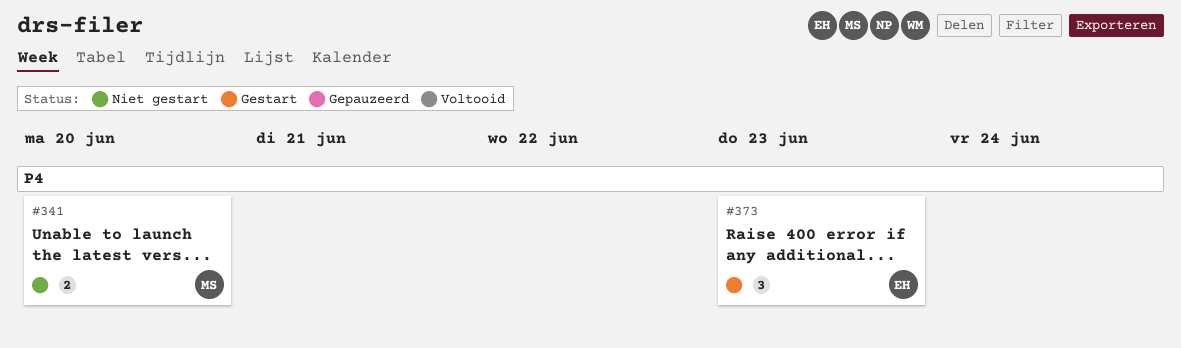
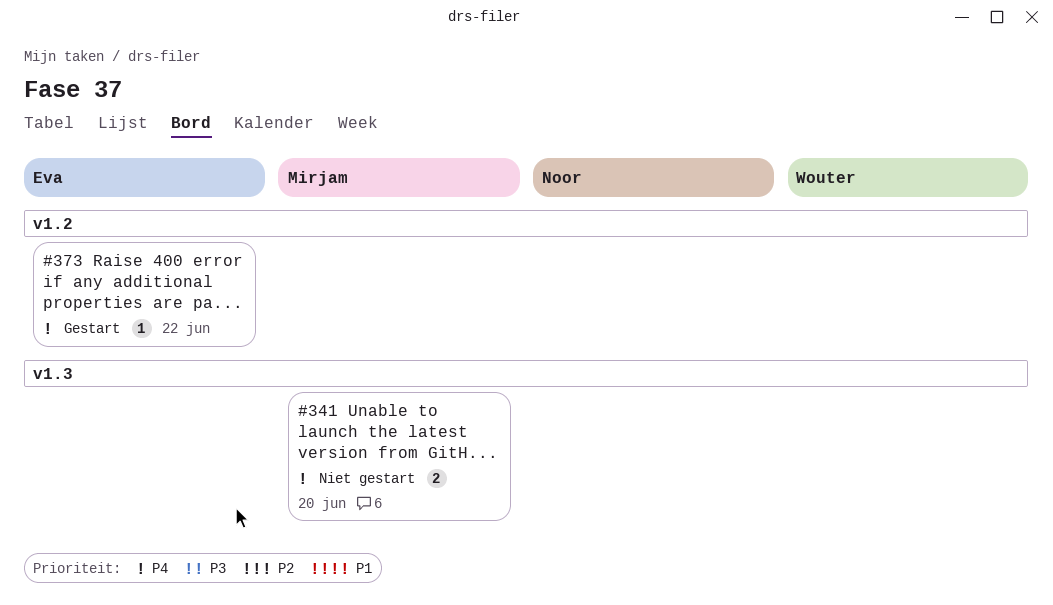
#373, estimate: 3 -> 1
#373, due: Jun 23 -> Jun 22

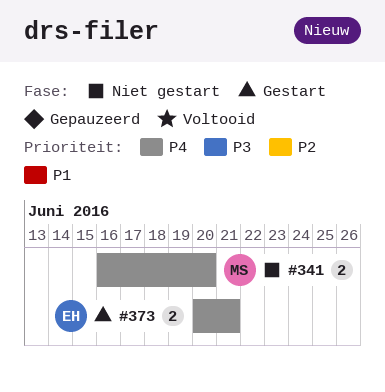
#373, estimate: 1 -> 2
#373, due: Jun 22 -> Jun 21

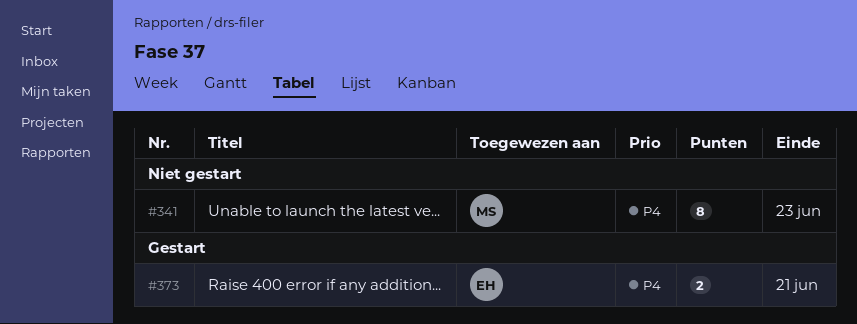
#341, estimate: 2 -> 8
#341, due: Jun 20 -> Jun 23

